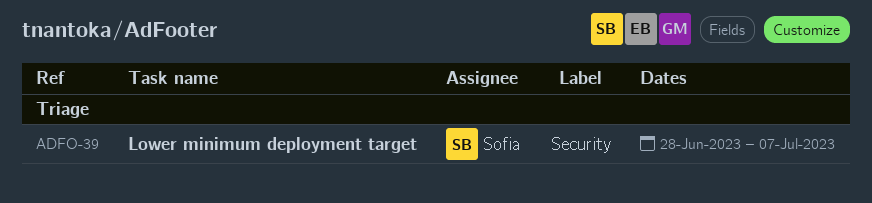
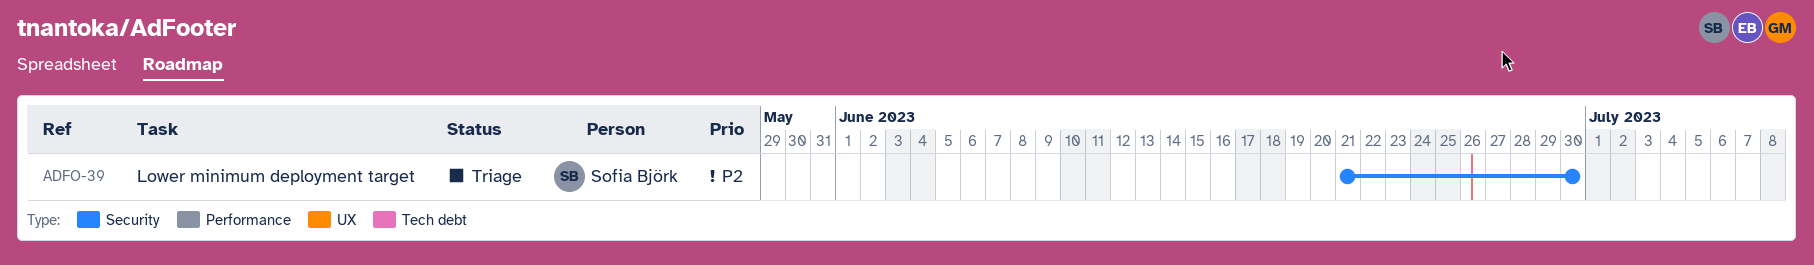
ADFO-39, start: Jun 28 -> Jun 21
ADFO-39, due: Jul 7 -> Jun 30

